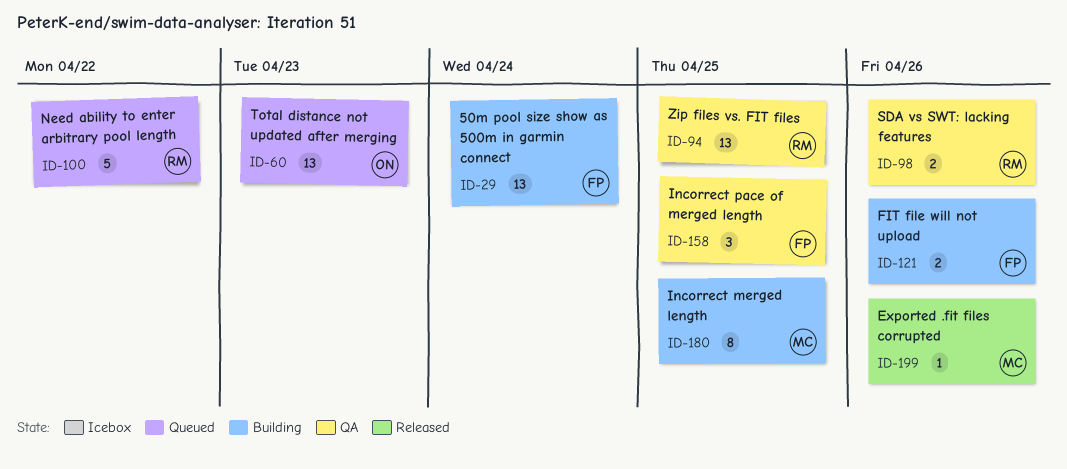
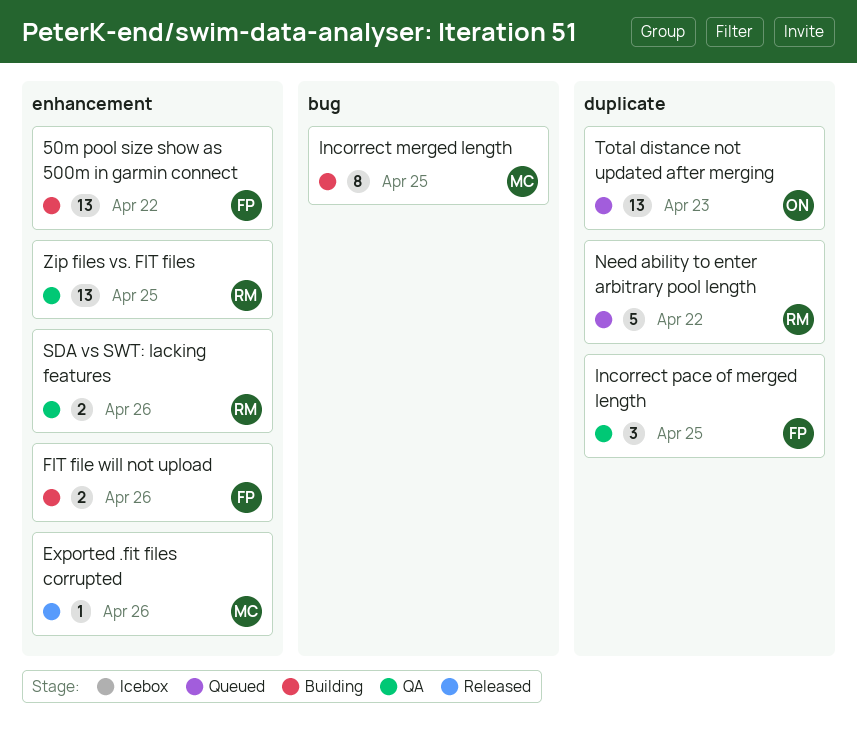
50m pool size show as 500m in garmin connect, due: Apr 24 -> Apr 22

